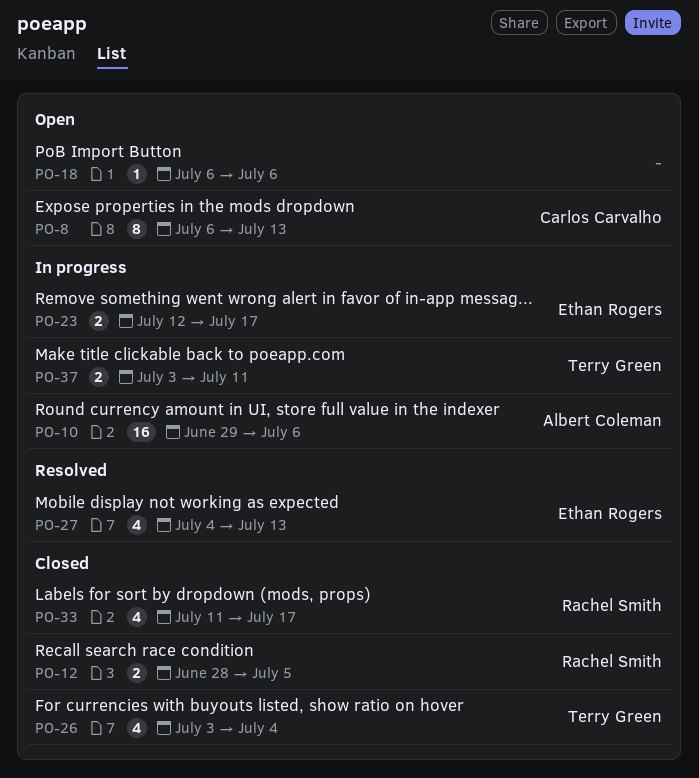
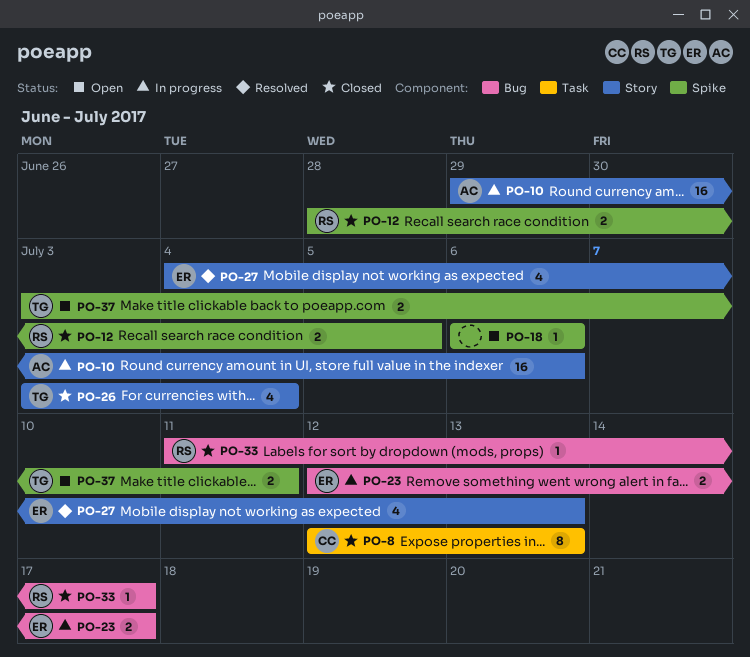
PO-8, status: Open -> Closed
PO-8, start: Jul 6 -> Jul 12
PO-33, estimate: 4 -> 1
PO-37, status: In progress -> Open

